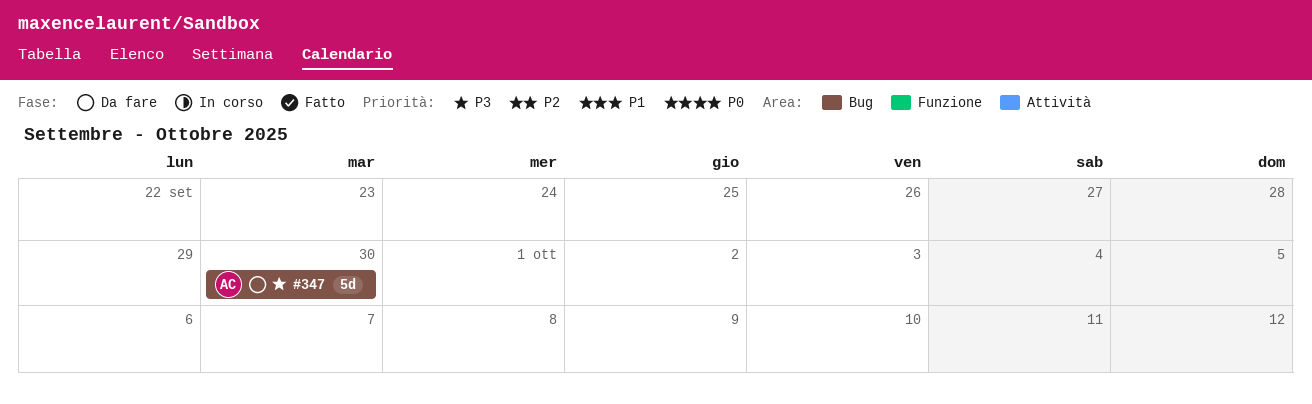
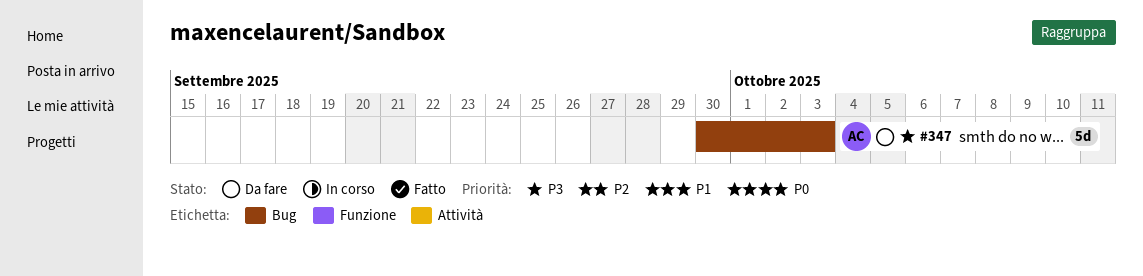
#347, due: Sep 30 -> Oct 3

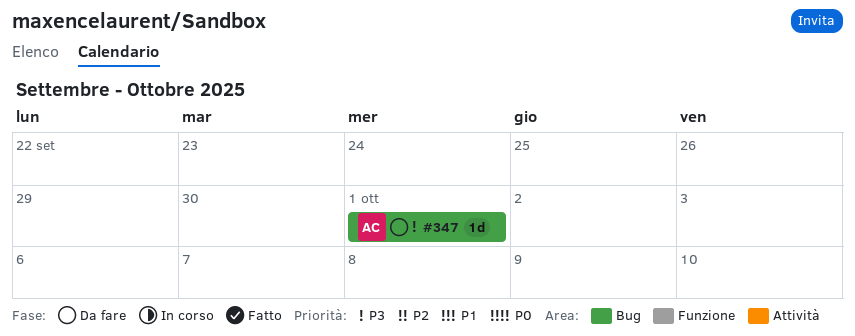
#347, estimate: 5d -> 1d
#347, start: Sep 30 -> Oct 1
#347, due: Oct 3 -> Oct 1

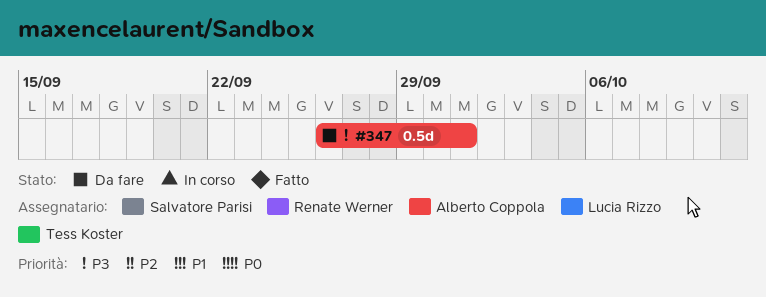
#347, estimate: 1d -> 0.5d
#347, start: Oct 1 -> Sep 26

